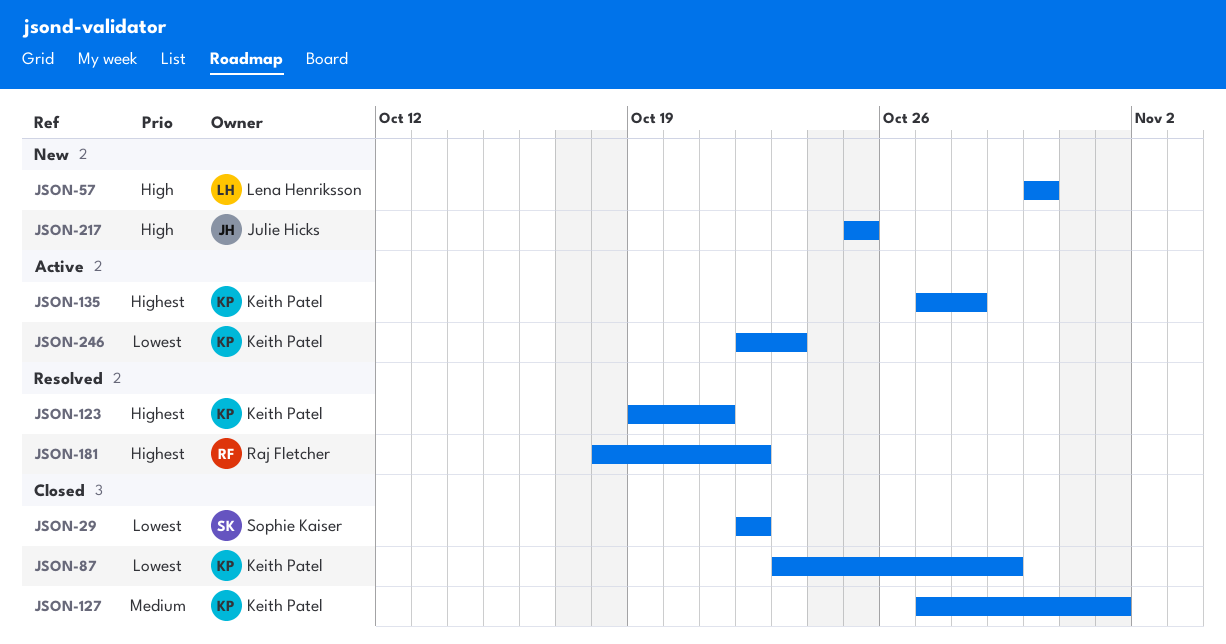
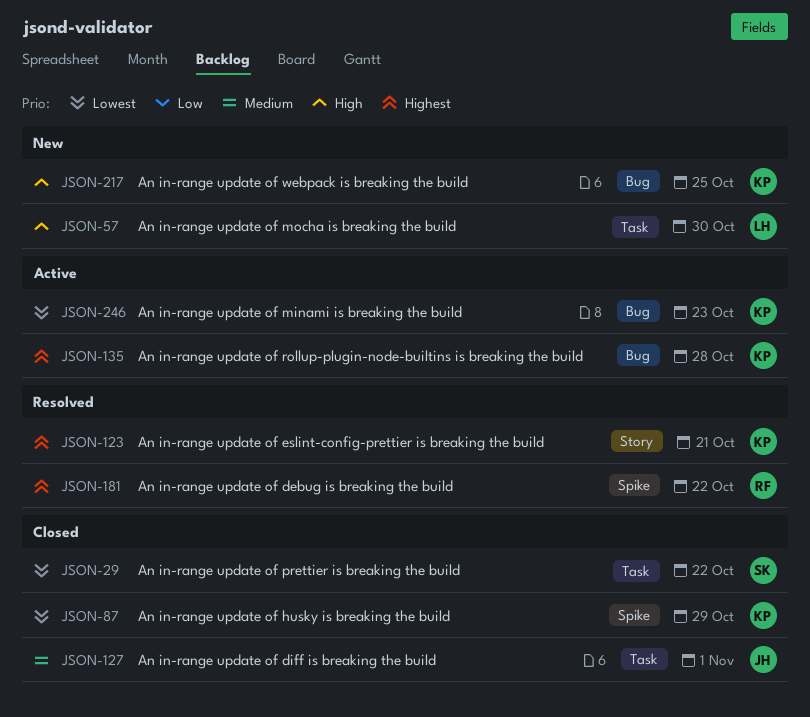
JSON-127, owner: Keith Patel -> Julie Hicks
JSON-217, owner: Julie Hicks -> Keith Patel

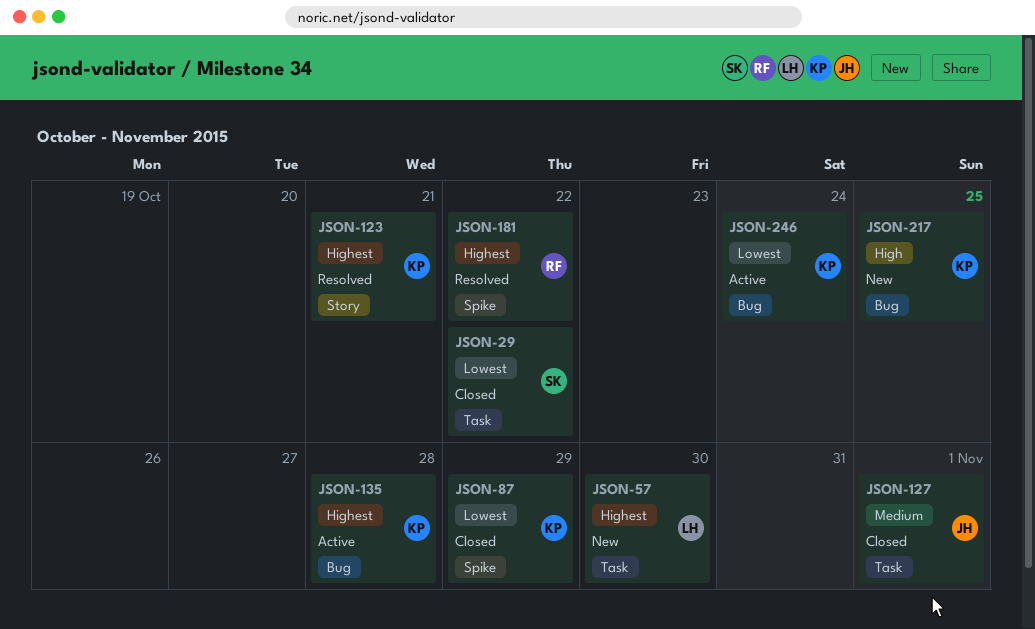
JSON-57, priority: High -> Highest
JSON-246, due: Oct 23 -> Oct 24

